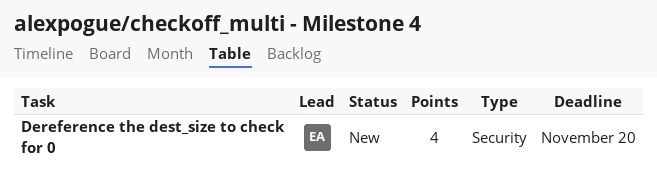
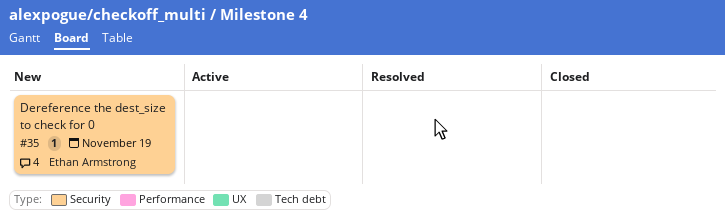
Dereference the dest_size to check for 0, estimate: 4 -> 1
Dereference the dest_size to check for 0, due: Nov 20 -> Nov 19

